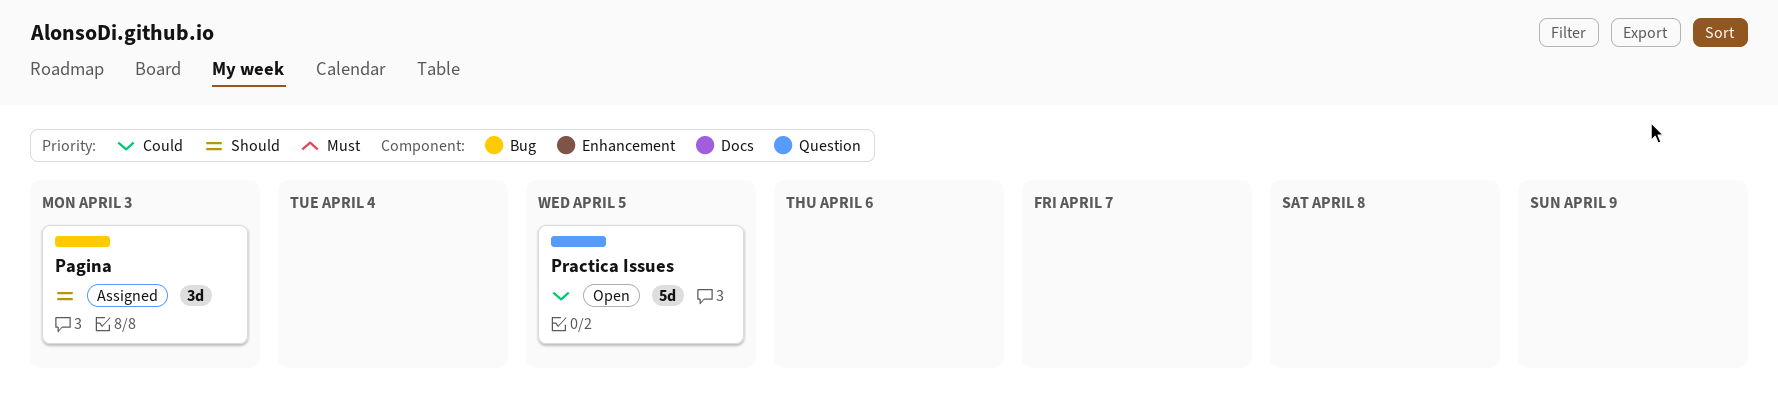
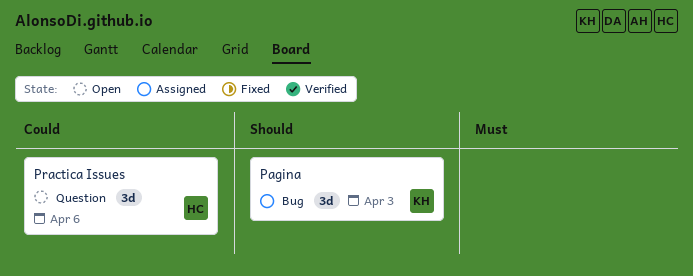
Practica Issues, estimate: 5d -> 3d
Practica Issues, due: Apr 5 -> Apr 6

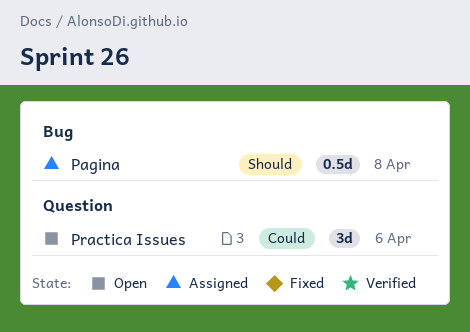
Pagina, estimate: 3d -> 0.5d
Pagina, due: Apr 3 -> Apr 8

